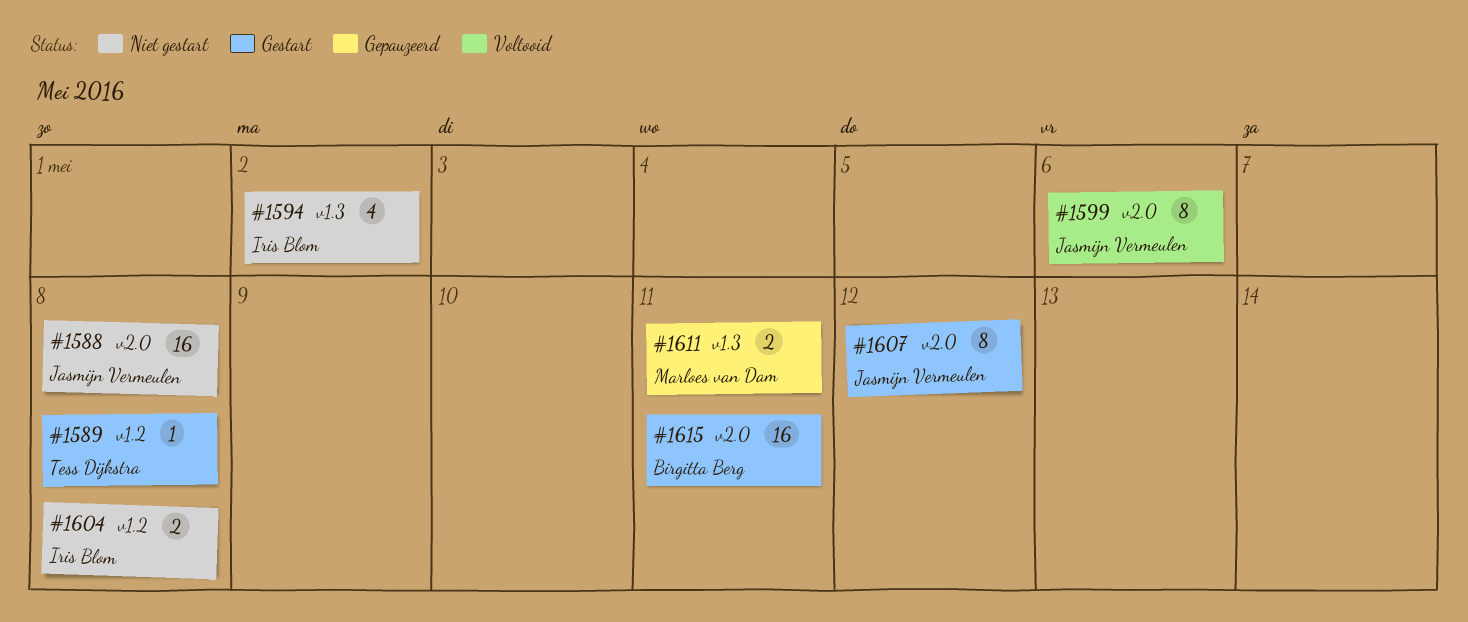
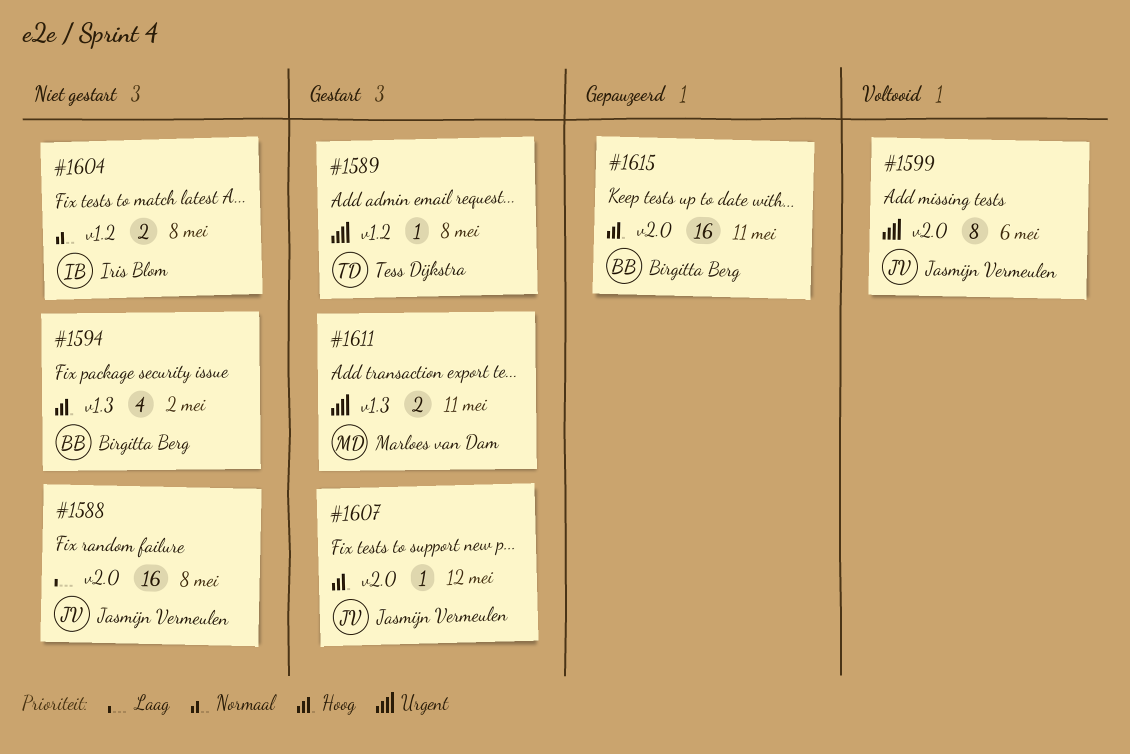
#1594, owner: Iris Blom -> Birgitta Berg
#1607, estimate: 8 -> 1
#1611, status: Gepauzeerd -> Gestart
#1615, status: Gestart -> Gepauzeerd

